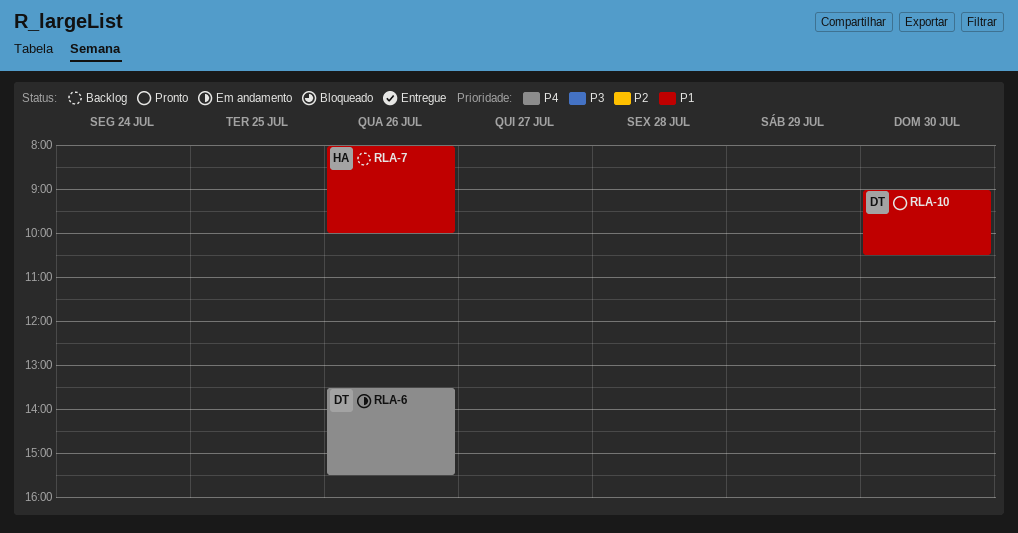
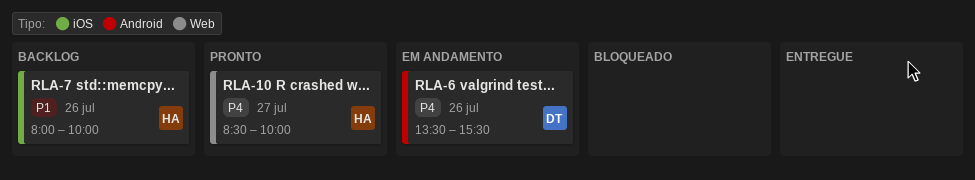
RLA-10, owner: DT -> HA
RLA-10, priority: P1 -> P4
RLA-10, day: Jul 30 -> Jul 27
RLA-10, begins: 09:00 -> 08:30
RLA-10, ends: 10:30 -> 10:00

